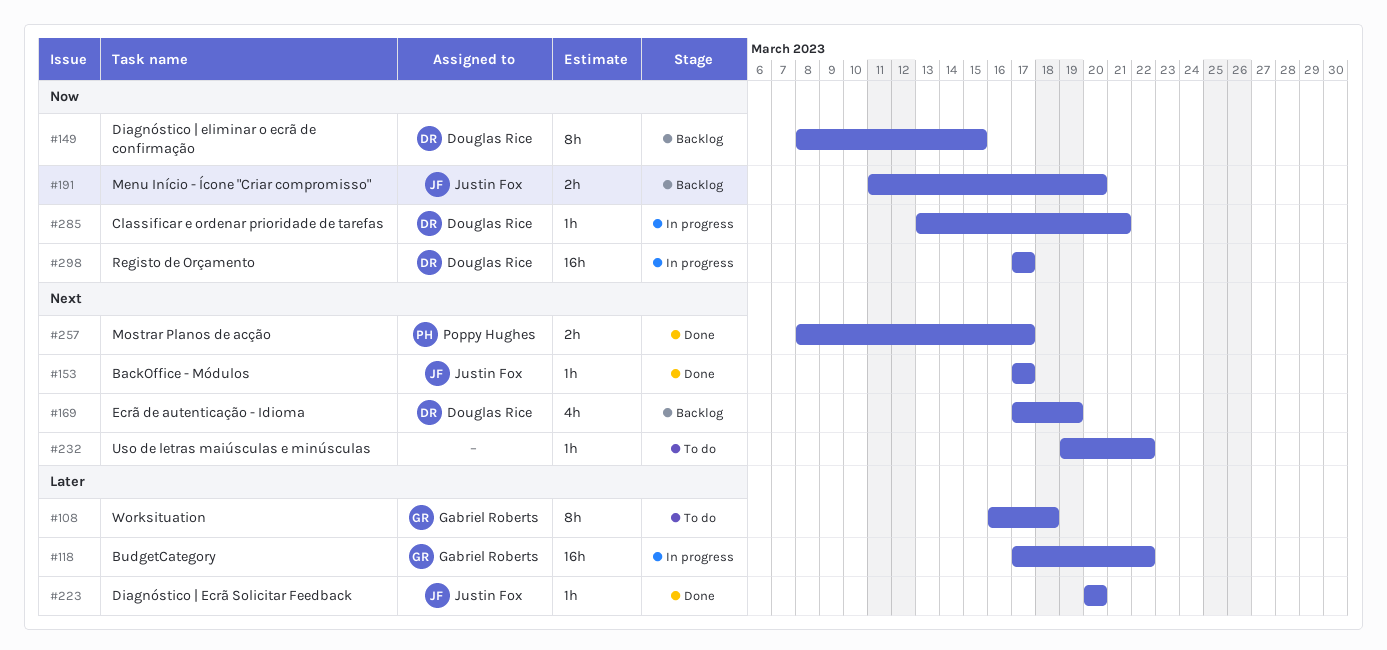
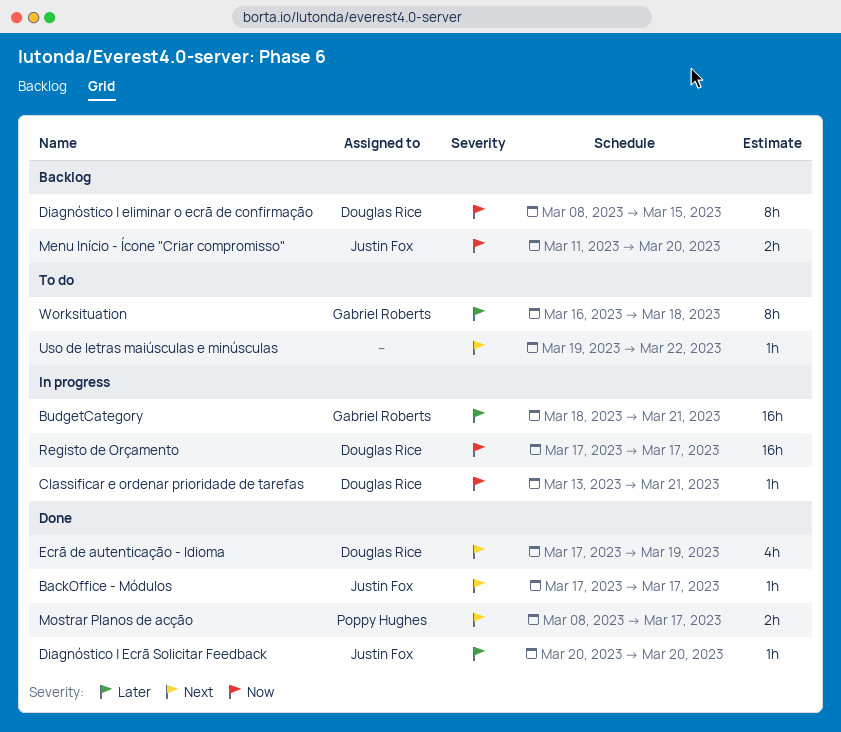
BudgetCategory, start: Mar 17 -> Mar 18
BudgetCategory, due: Mar 22 -> Mar 21
Ecrã de autenticação - Idioma, status: Backlog -> Done

